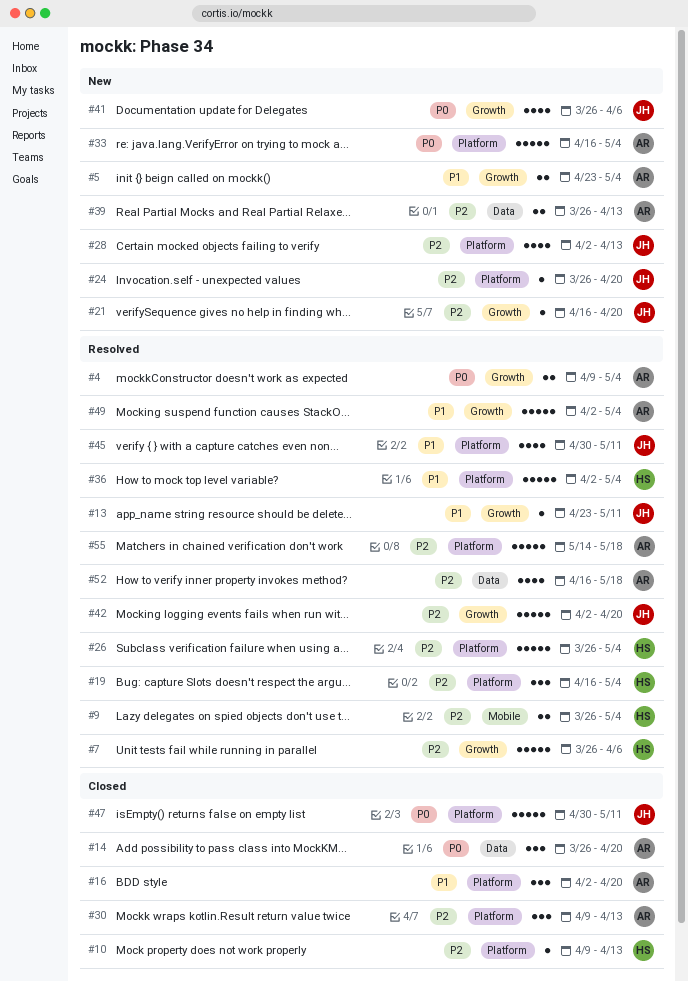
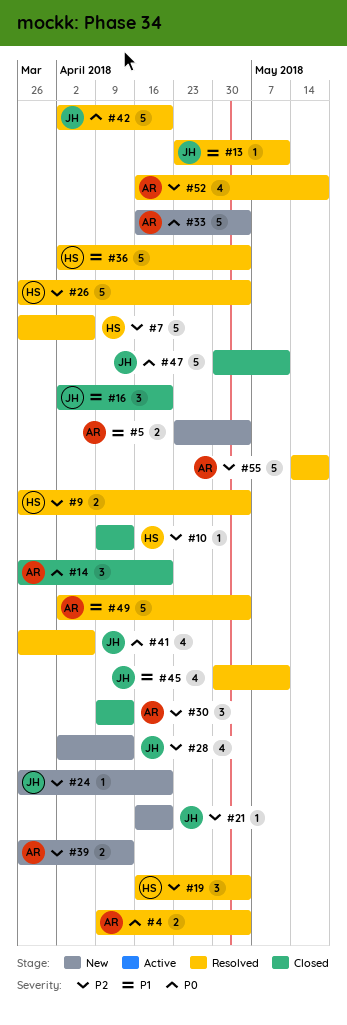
#16, owner: AR -> JH
#41, status: New -> Resolved
#42, priority: P2 -> P0

